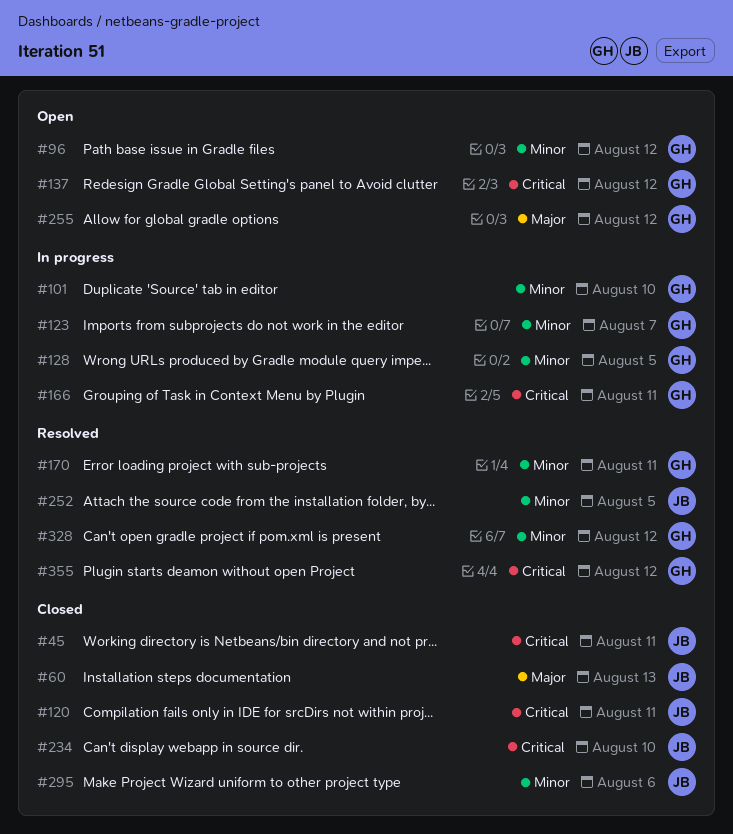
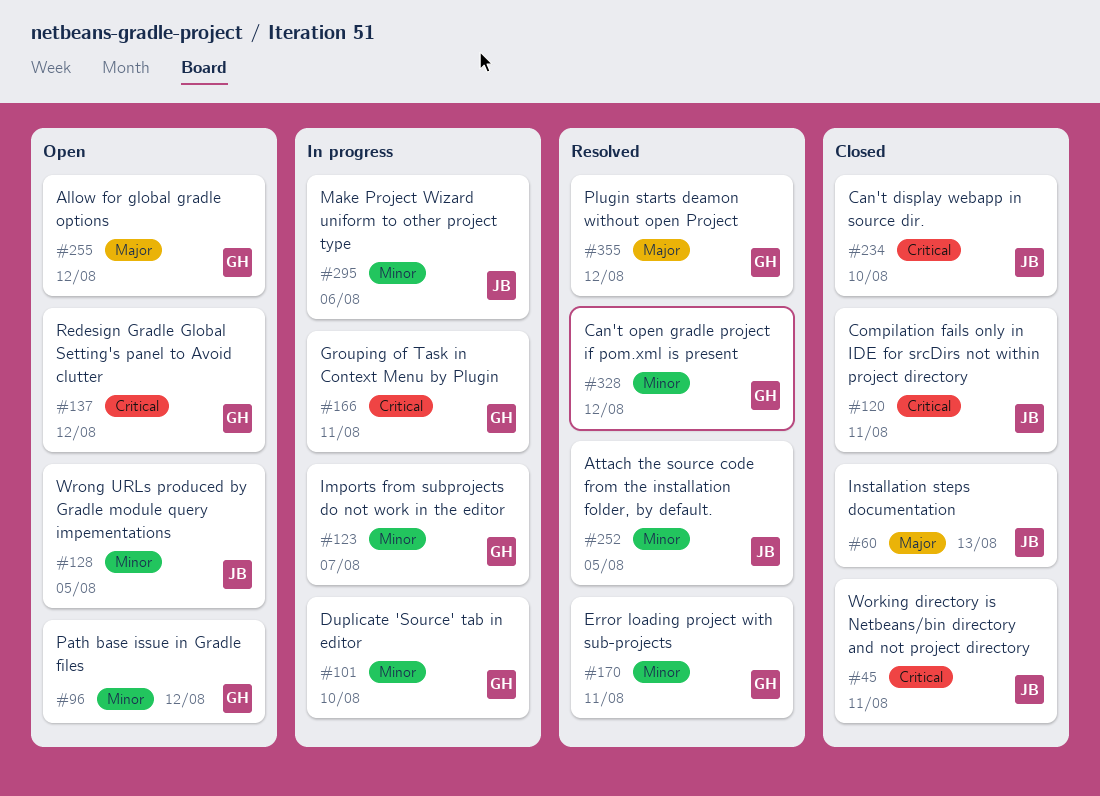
#128, status: In progress -> Open
#128, owner: GH -> JB
#295, status: Closed -> In progress
#355, priority: Critical -> Major

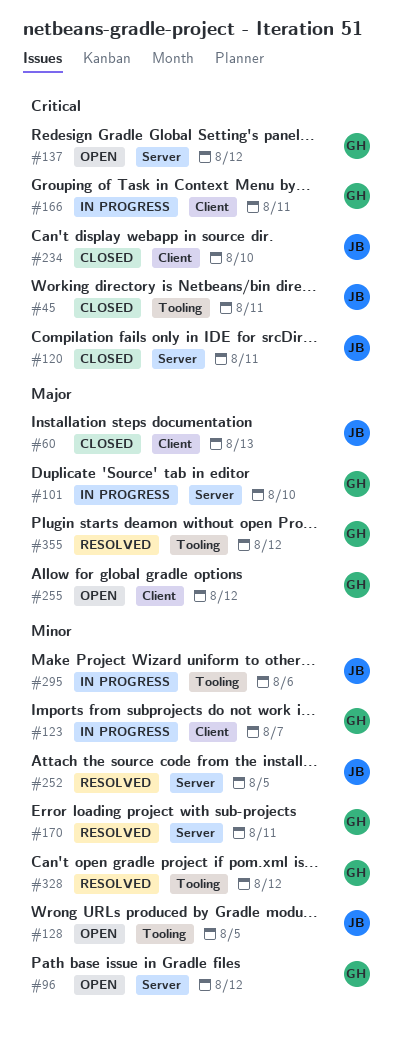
#101, priority: Minor -> Major

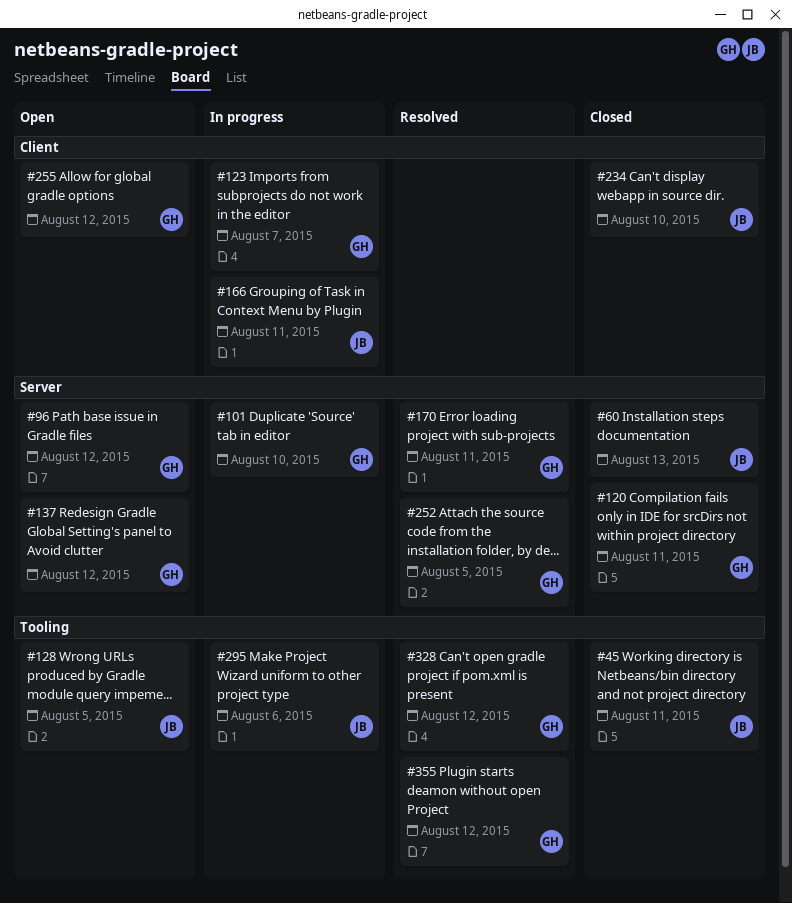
#60, label: Client -> Server
#120, owner: JB -> GH
#166, owner: GH -> JB
#252, owner: JB -> GH

